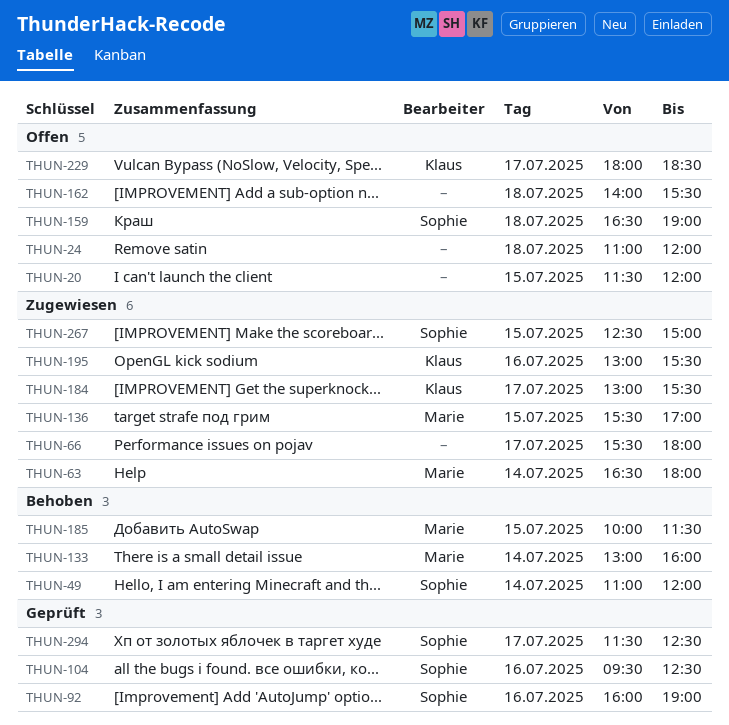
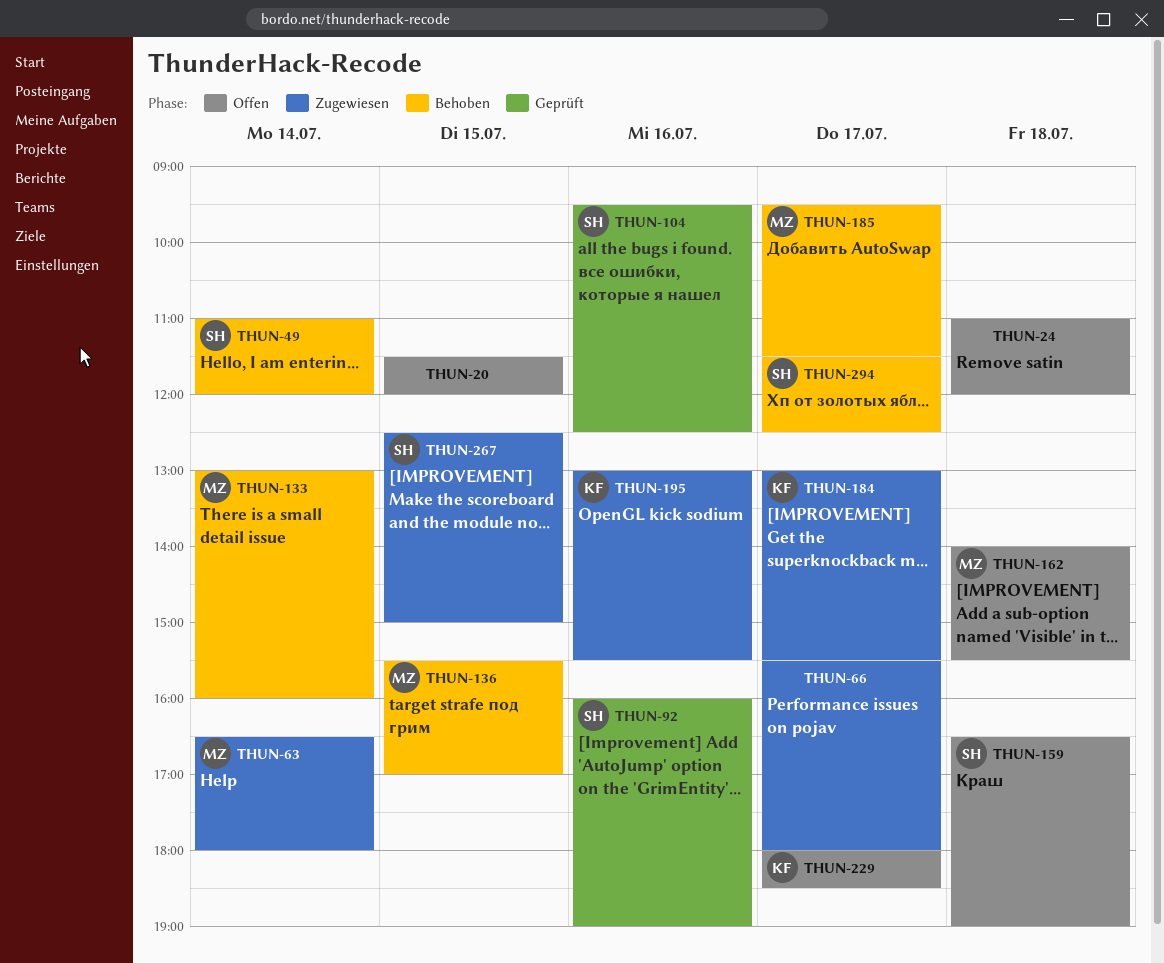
THUN-136, status: Zugewiesen -> Behoben
THUN-162, owner: none -> Marie
THUN-185, day: Jul 15 -> Jul 17
THUN-185, begins: 10:00 -> 09:30
THUN-294, status: Geprüft -> Behoben

